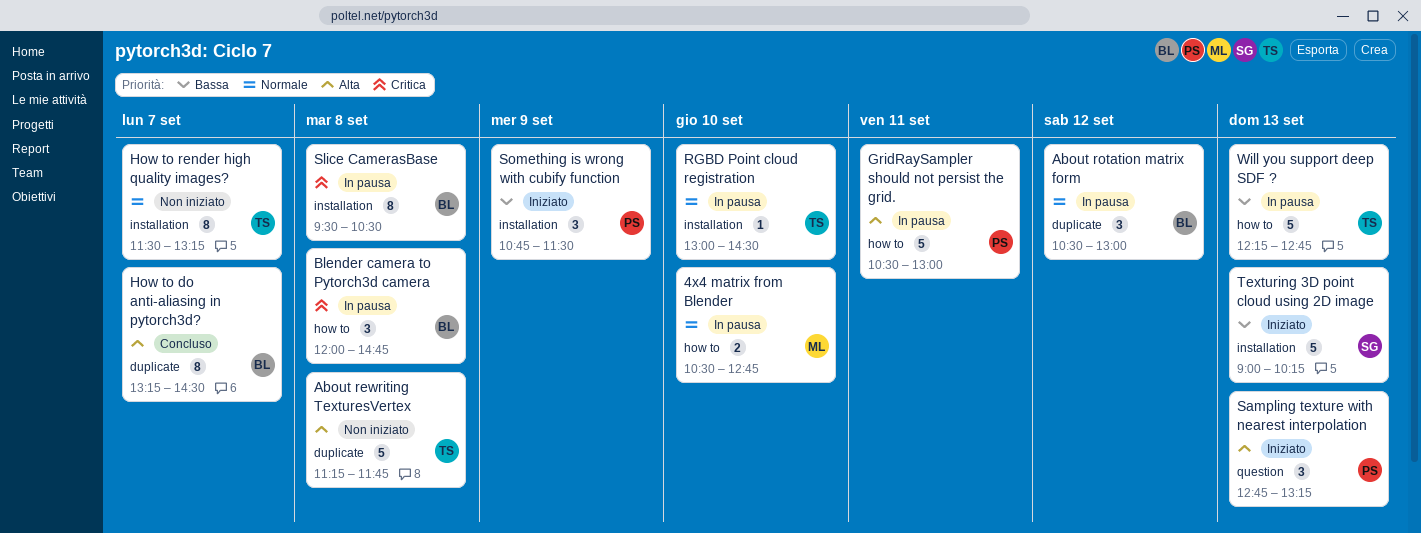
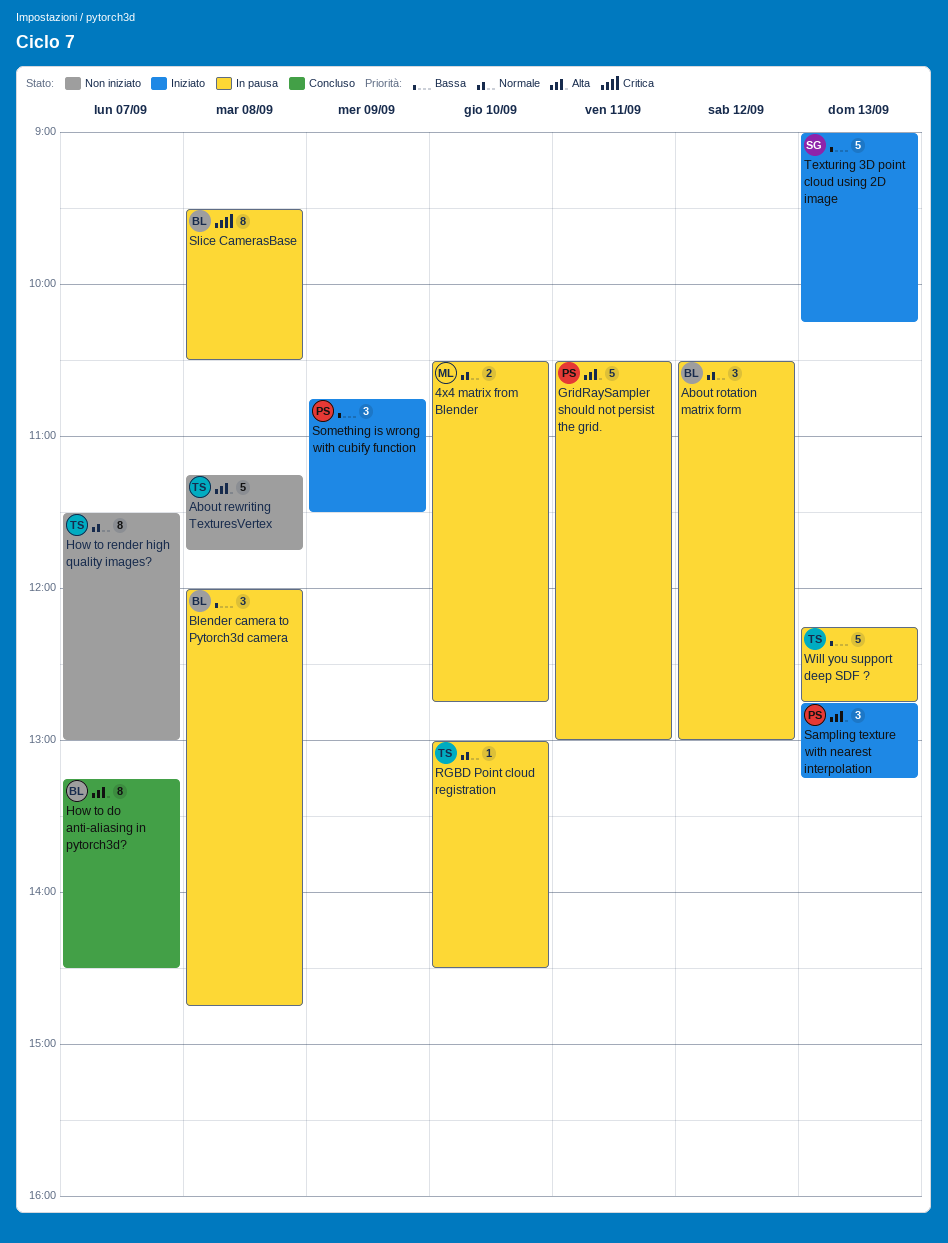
Blender camera to Pytorch3d camera, priority: Critica -> Bassa
How to render high quality images?, ends: 13:15 -> 13:00

